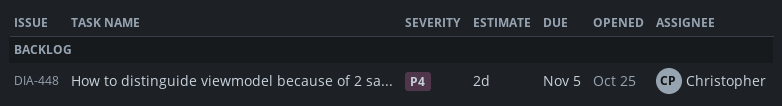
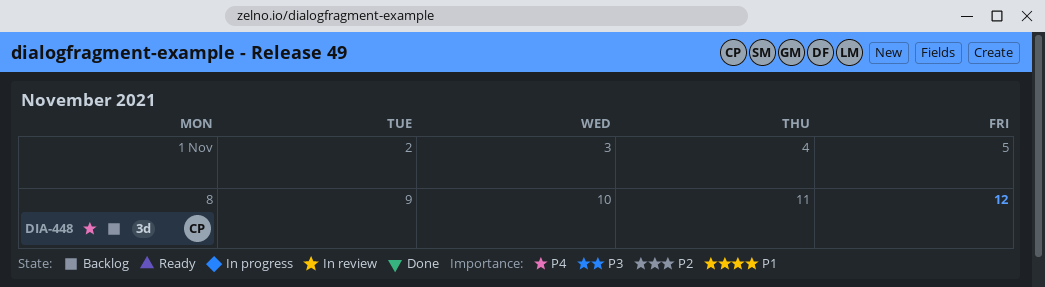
DIA-448, estimate: 2d -> 3d
DIA-448, due: Nov 5 -> Nov 8

